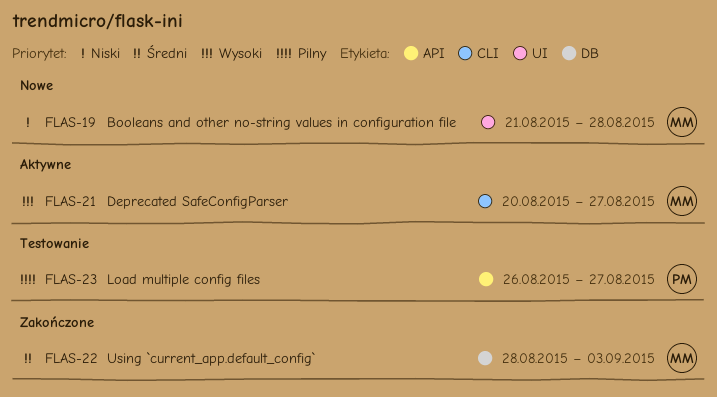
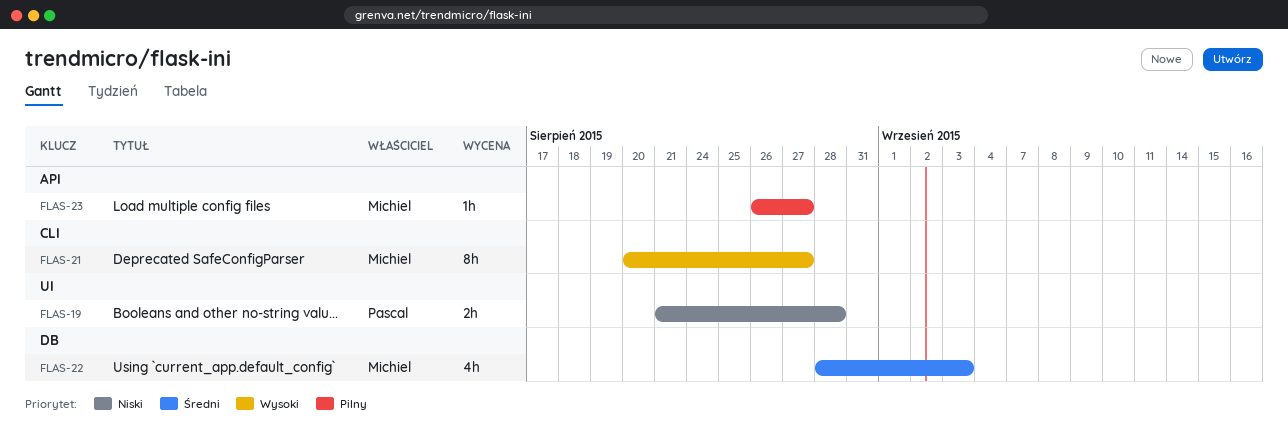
FLAS-19, owner: Michiel -> Pascal
FLAS-23, owner: Pascal -> Michiel

